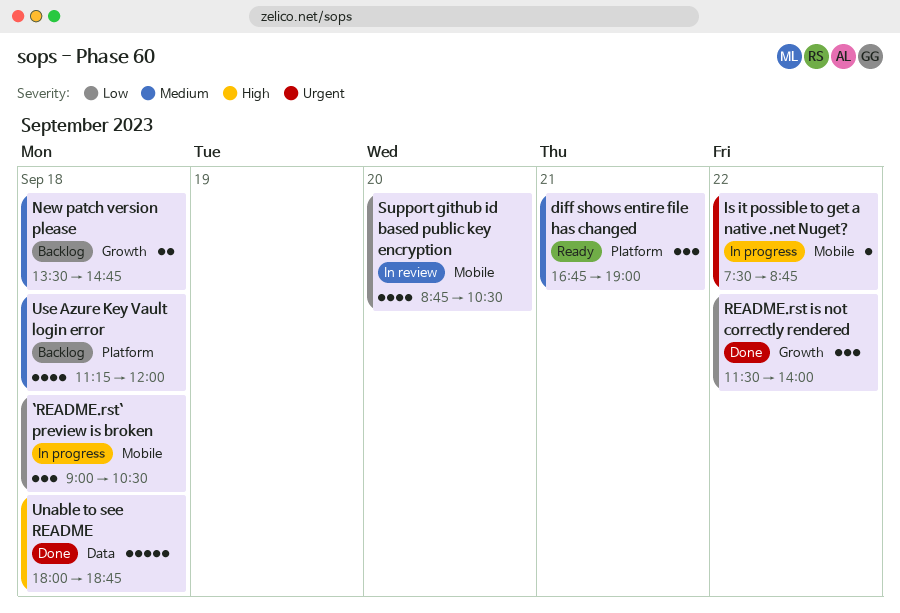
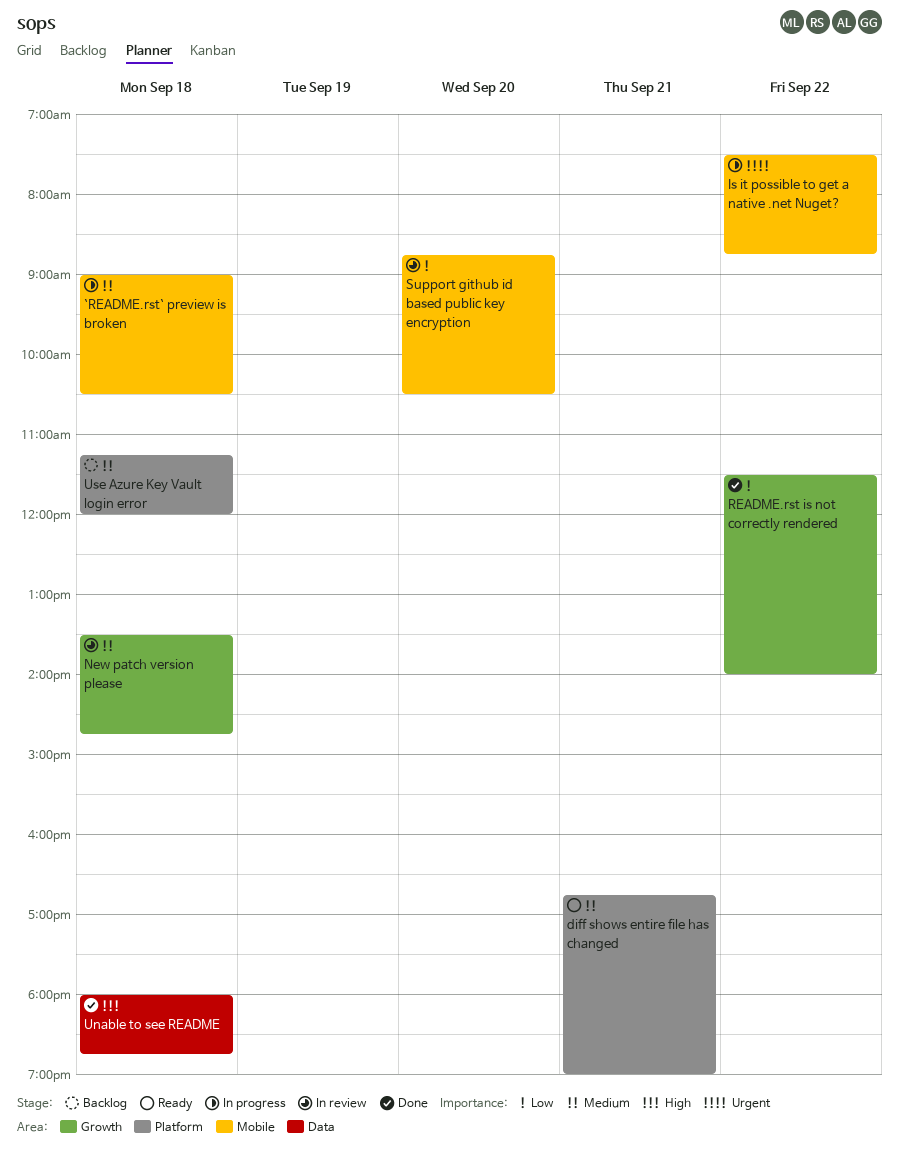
`README.rst` preview is broken, priority: Low -> Medium
New patch version please, status: Backlog -> In review

